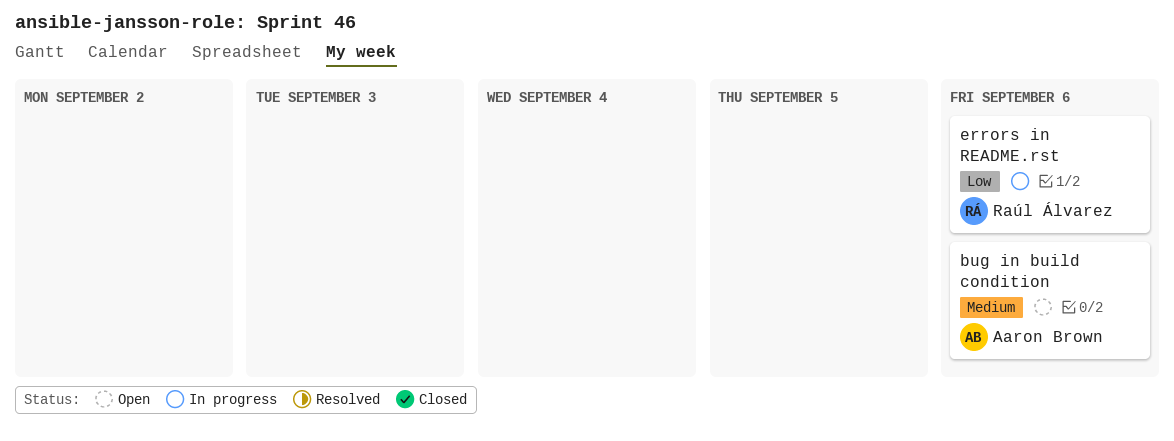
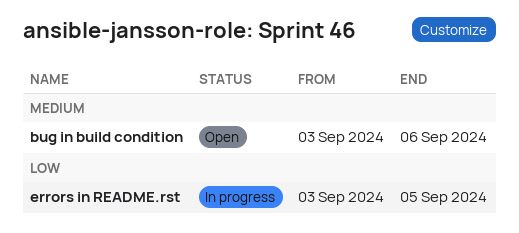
errors in README.rst, due: Sep 6 -> Sep 5

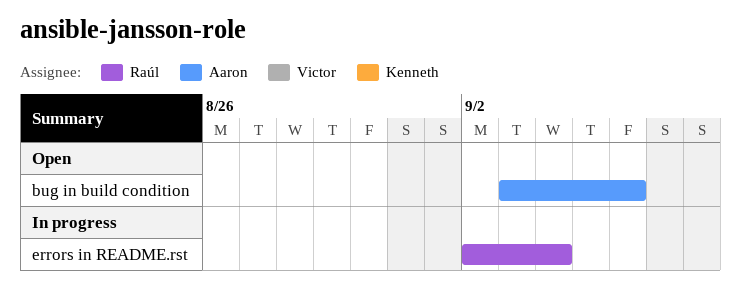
errors in README.rst, start: Sep 3 -> Sep 2
errors in README.rst, due: Sep 5 -> Sep 4

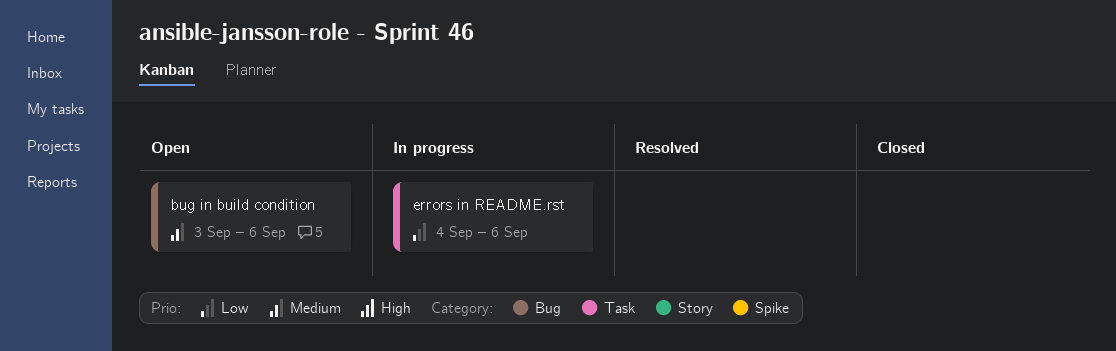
errors in README.rst, start: Sep 2 -> Sep 4
errors in README.rst, due: Sep 4 -> Sep 6

